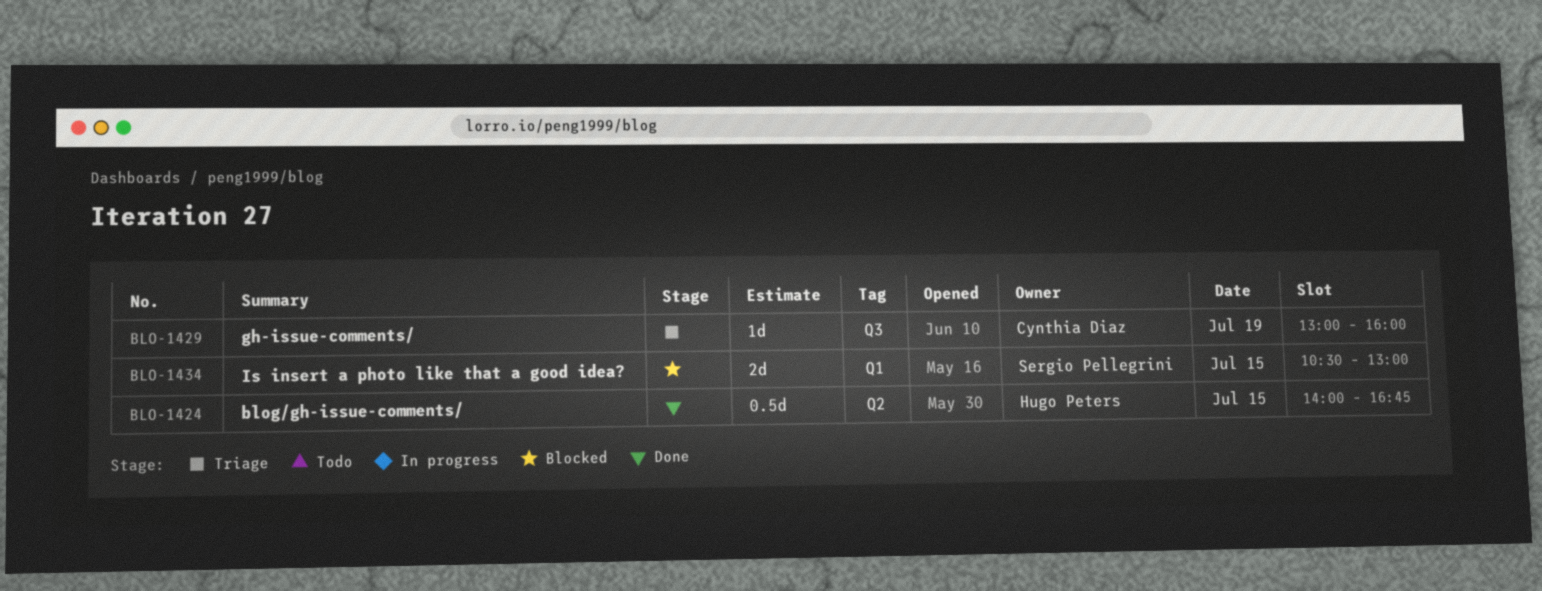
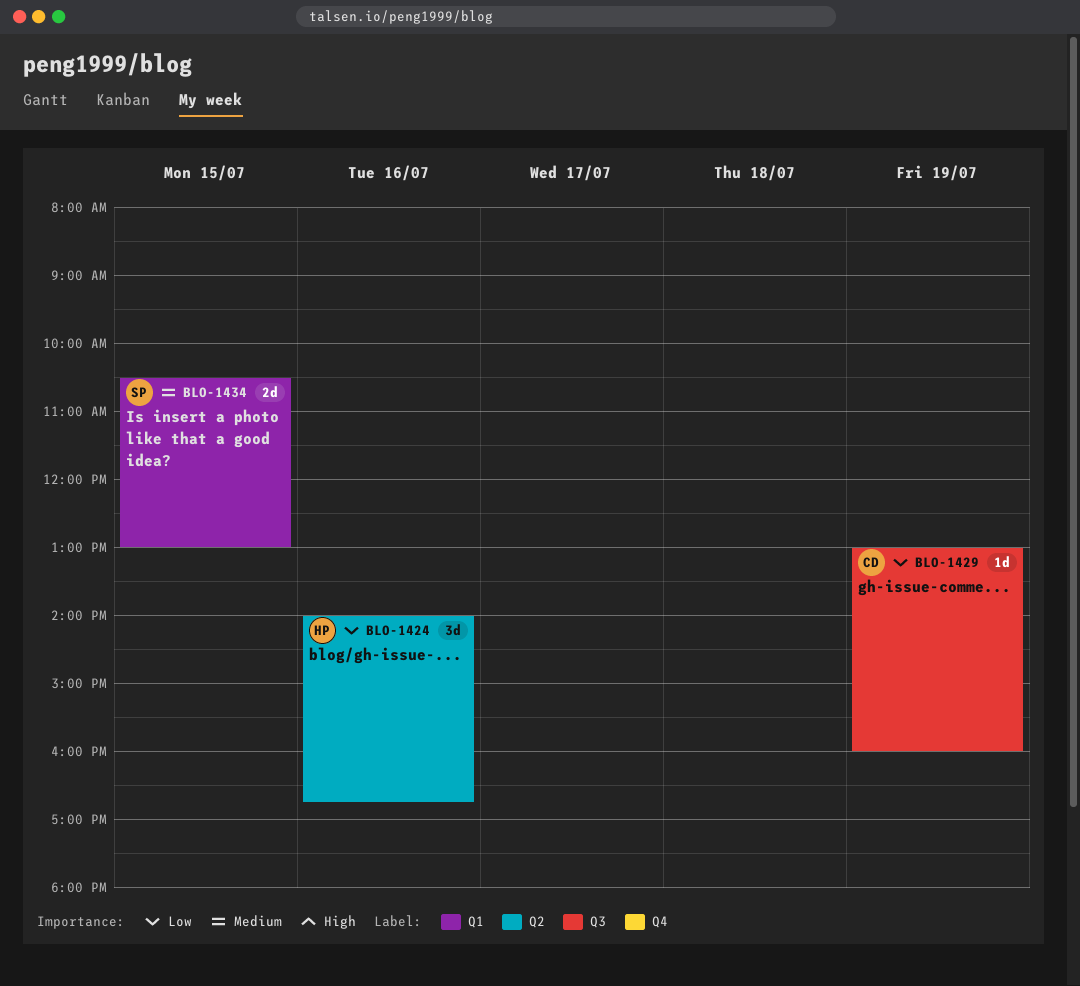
BLO-1424, estimate: 0.5d -> 3d
BLO-1424, day: Jul 15 -> Jul 16

